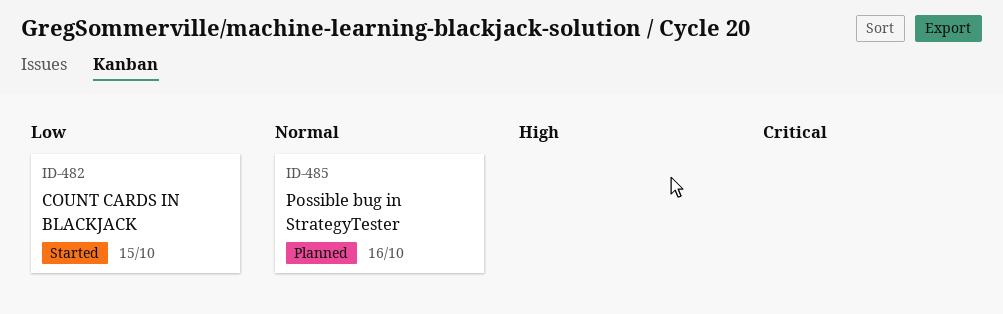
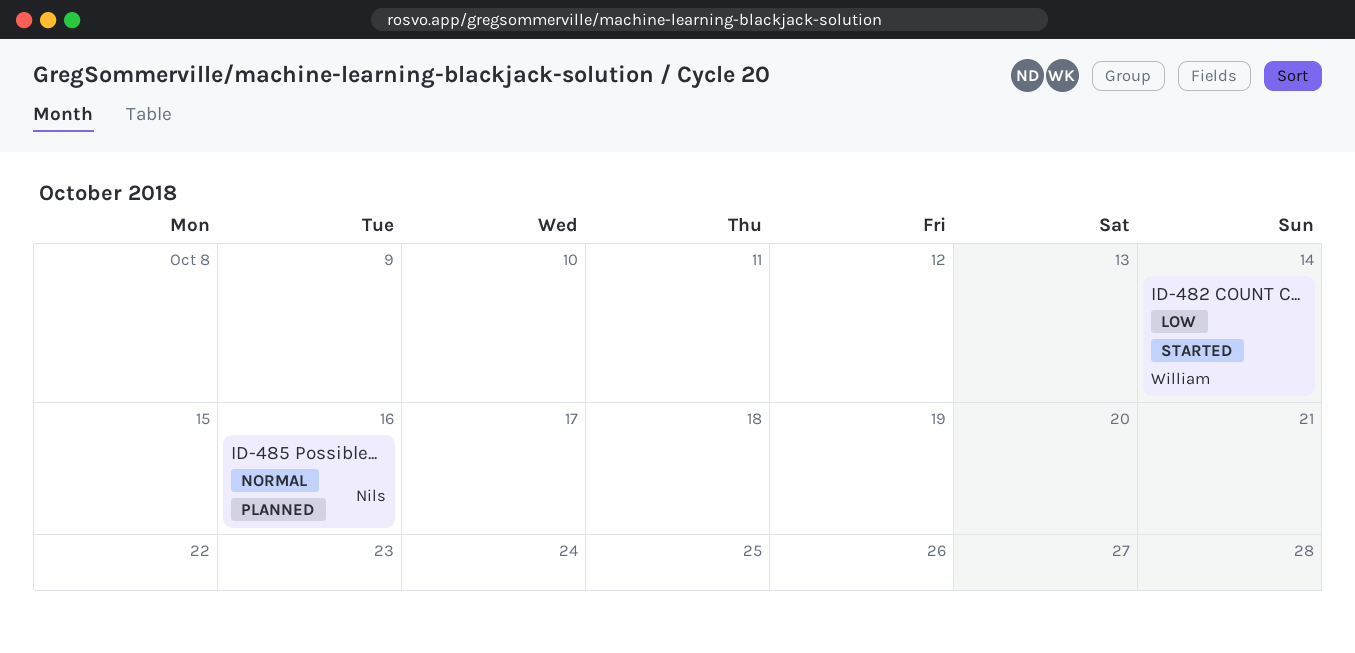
ID-482, due: Oct 15 -> Oct 14

